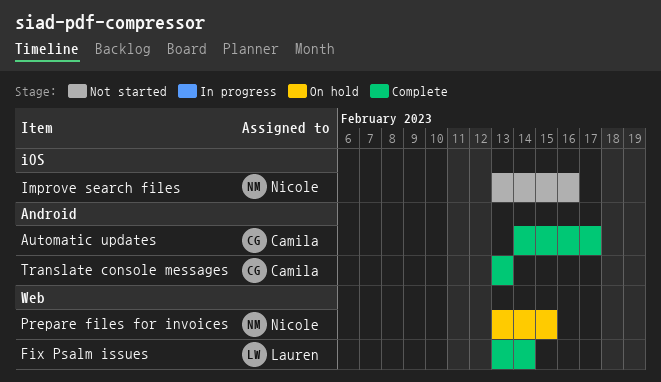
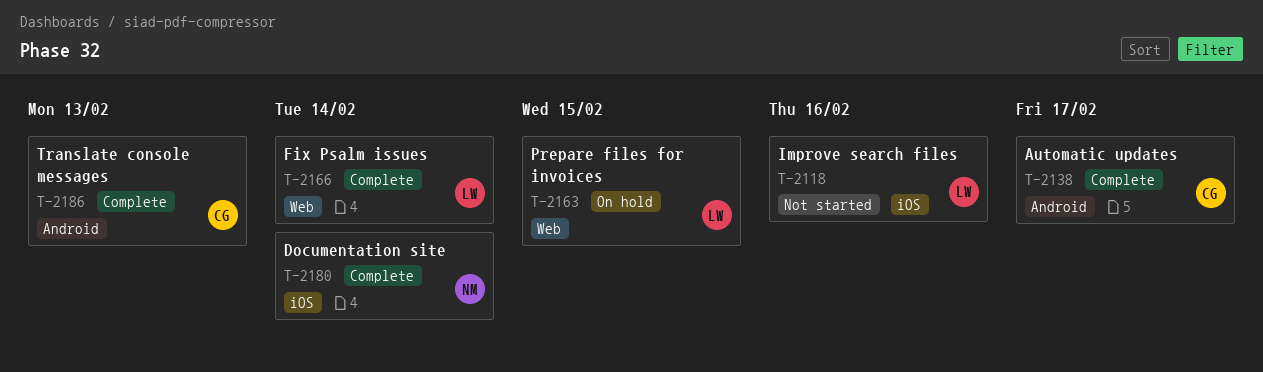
Documentation site: none -> present
Improve search files, owner: Nicole -> Lauren
Prepare files for invoices, owner: Nicole -> Lauren

